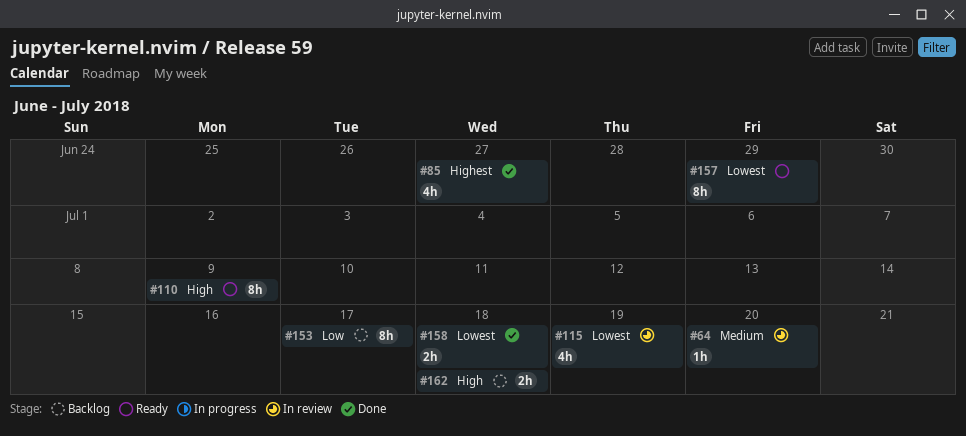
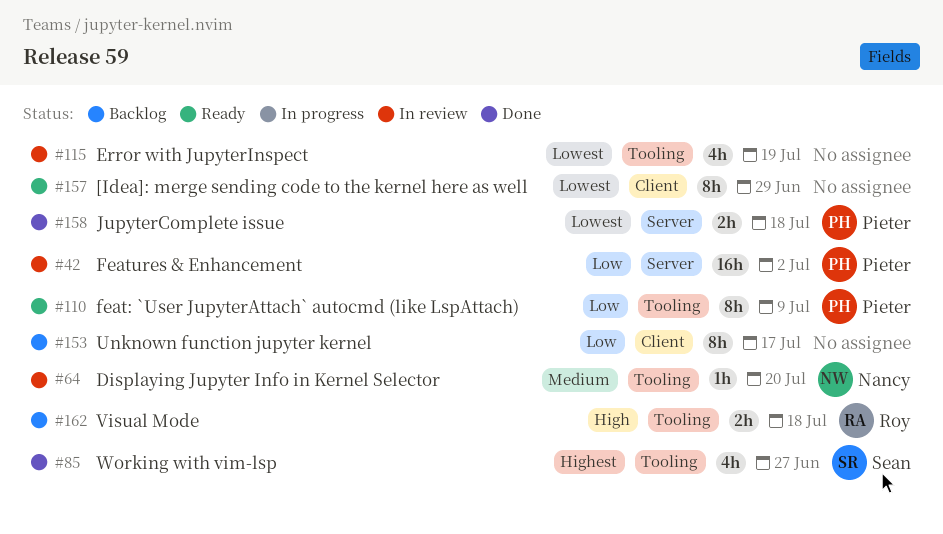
#42: none -> present
#110, priority: High -> Low

